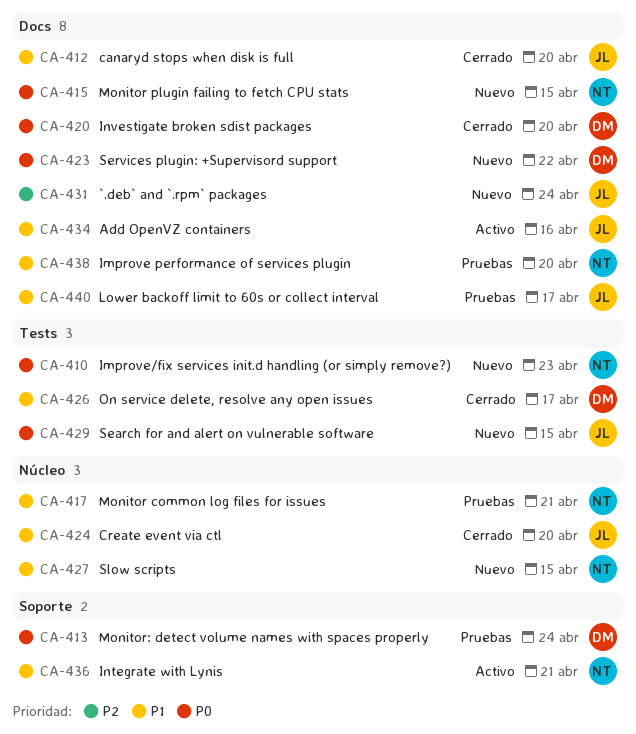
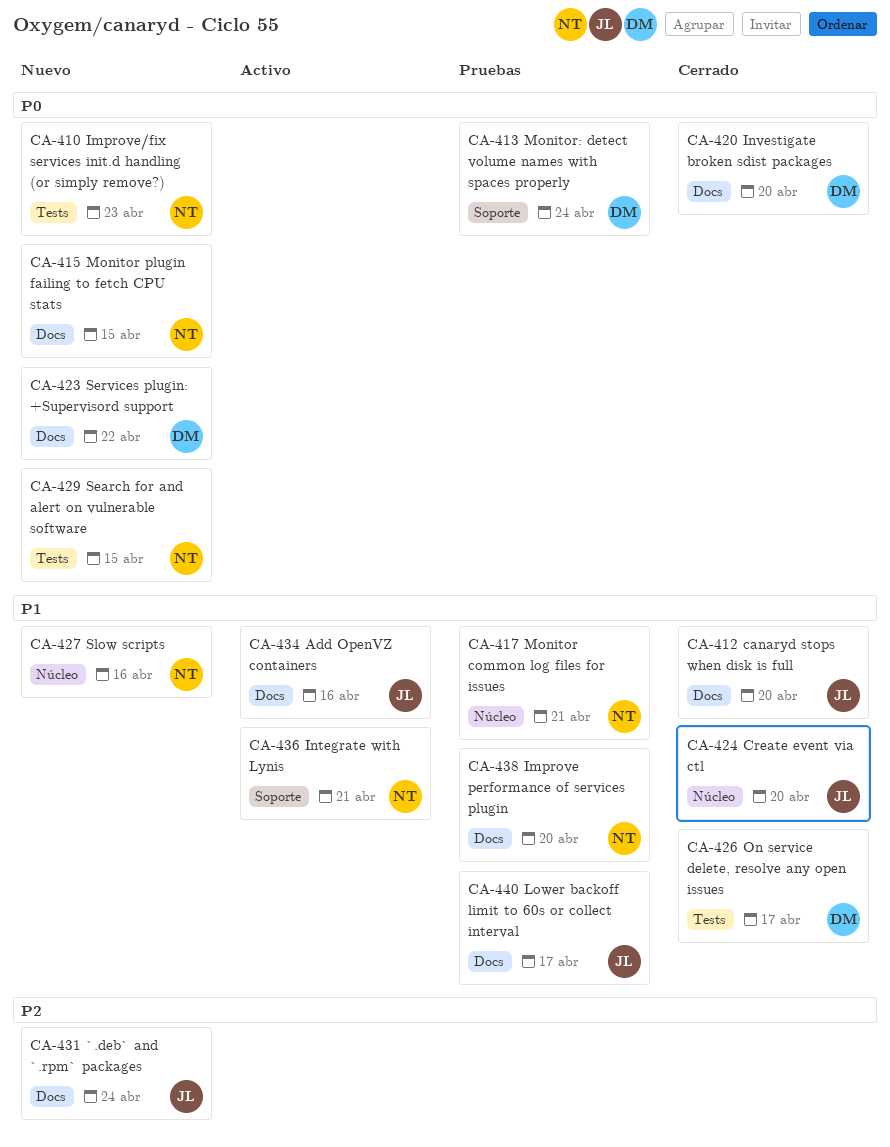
CA-427, due: Apr 15 -> Apr 16
CA-429, owner: JL -> NT

